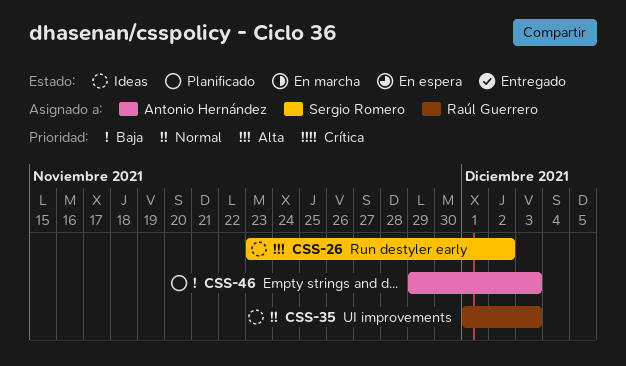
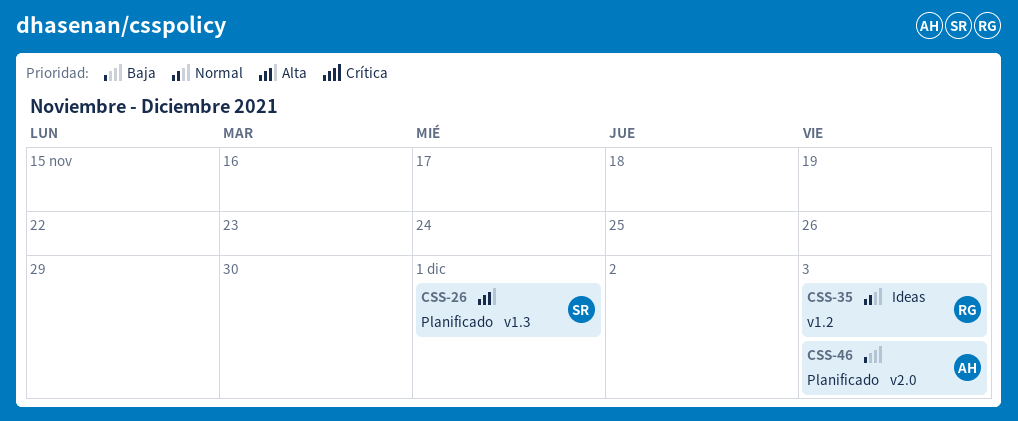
CSS-26, status: Ideas -> Planificado
CSS-26, due: Dec 2 -> Dec 1

